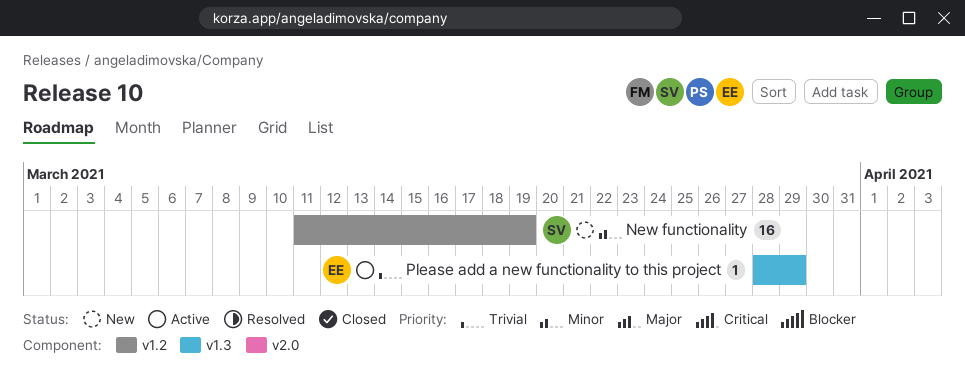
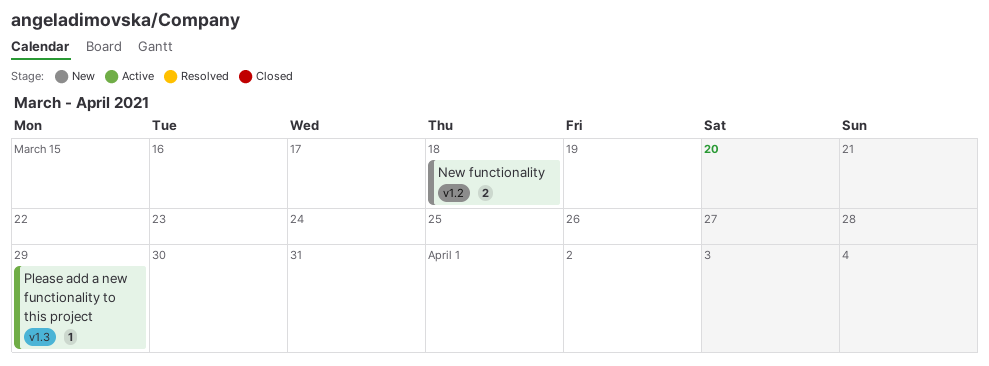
New functionality, estimate: 16 -> 2
New functionality, due: Mar 19 -> Mar 18

